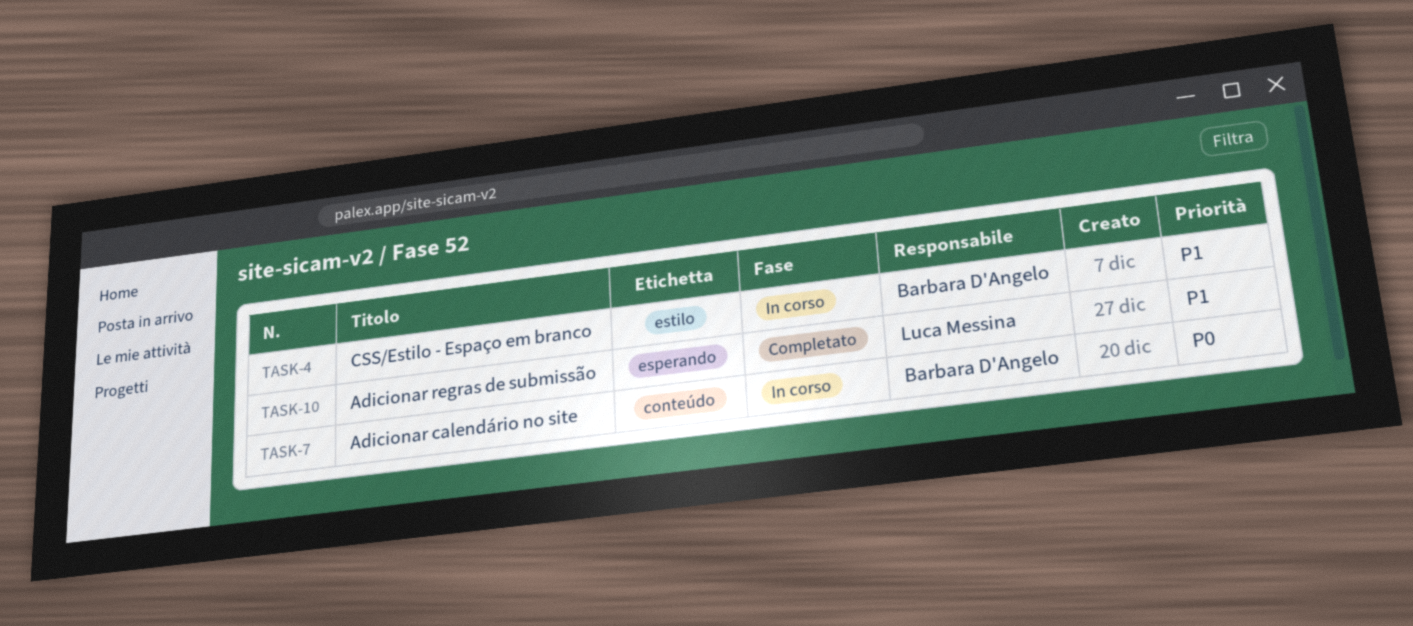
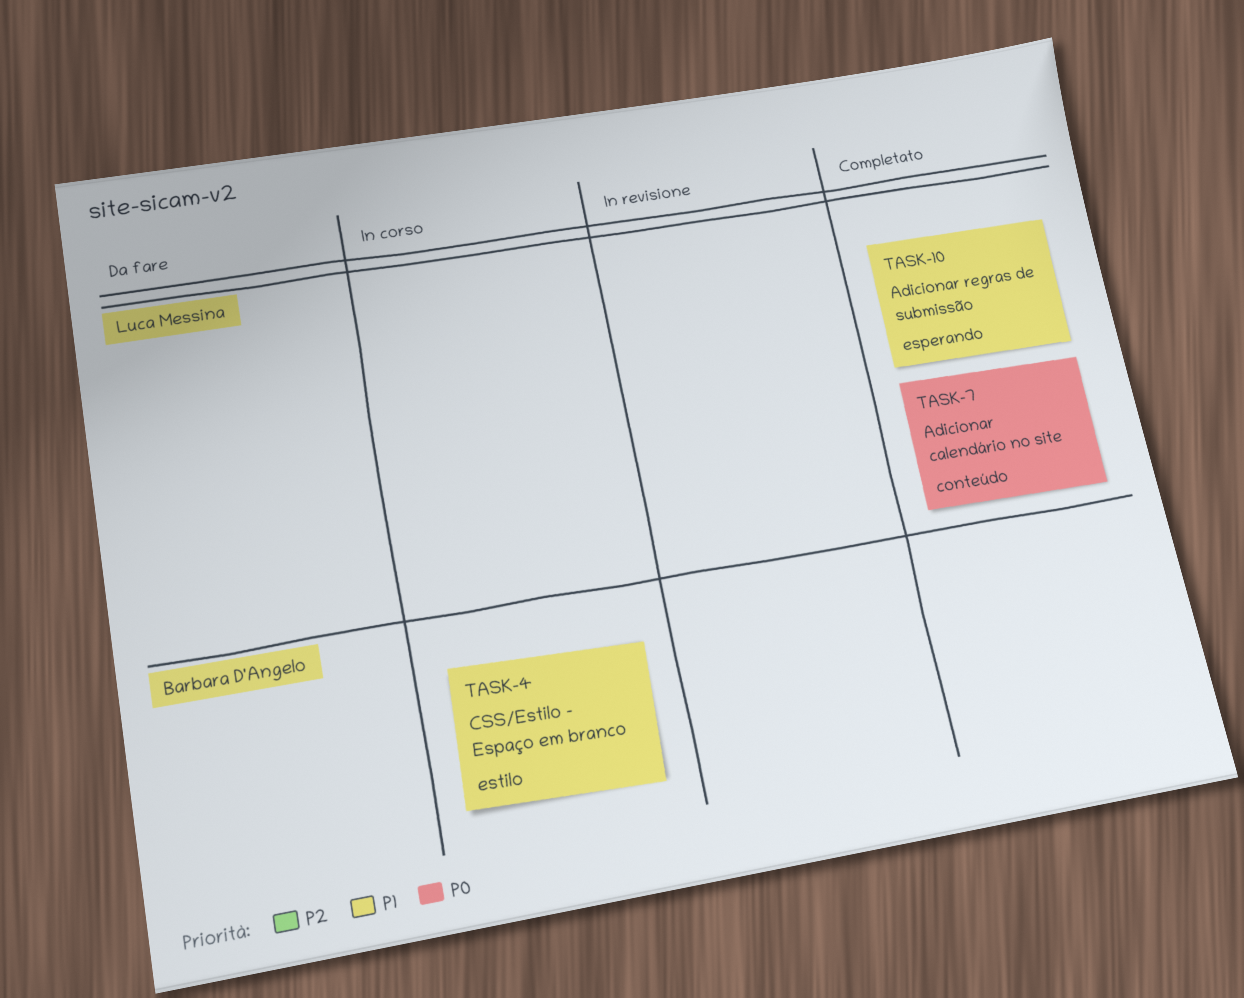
TASK-7, status: In corso -> Completato
TASK-7, owner: Barbara D'Angelo -> Luca Messina

